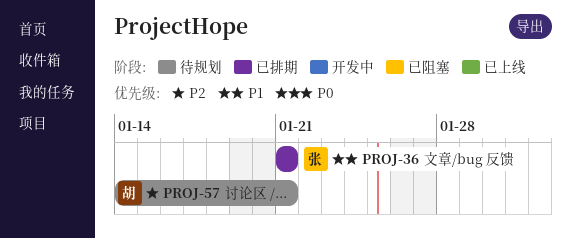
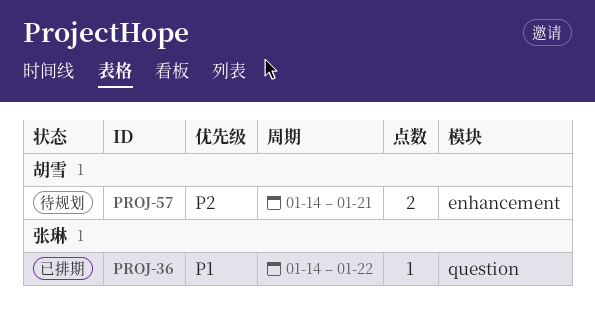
PROJ-36, start: Jan 21 -> Jan 14
PROJ-36, due: Jan 21 -> Jan 22

